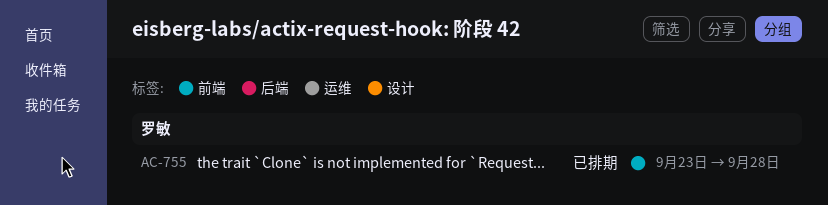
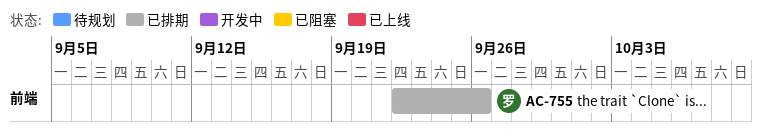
AC-755, start: Sep 23 -> Sep 22
AC-755, due: Sep 28 -> Sep 26

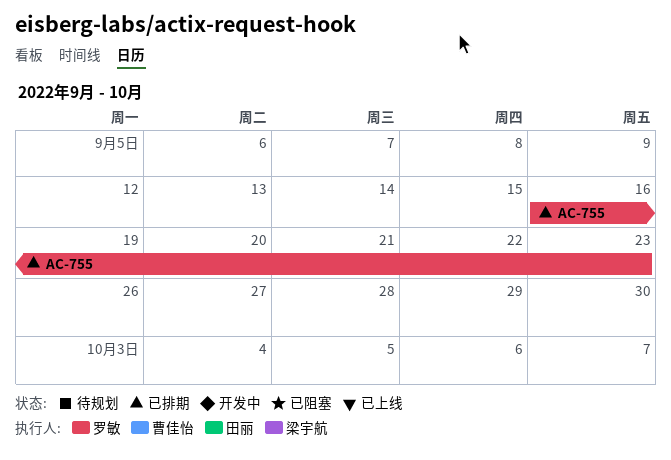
AC-755, start: Sep 22 -> Sep 16
AC-755, due: Sep 26 -> Sep 23

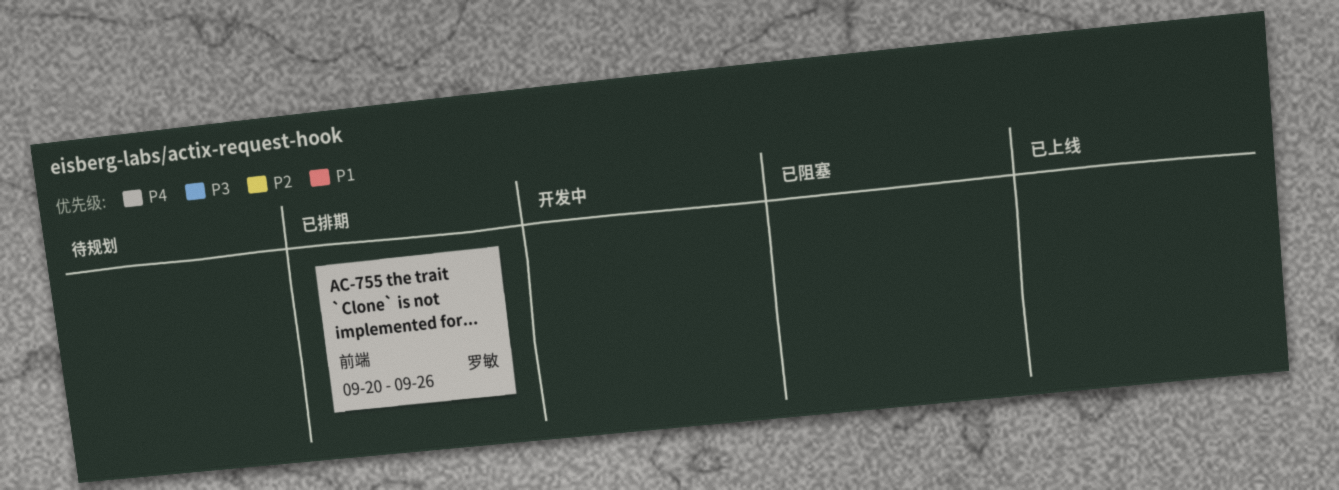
AC-755, start: Sep 16 -> Sep 20
AC-755, due: Sep 23 -> Sep 26

